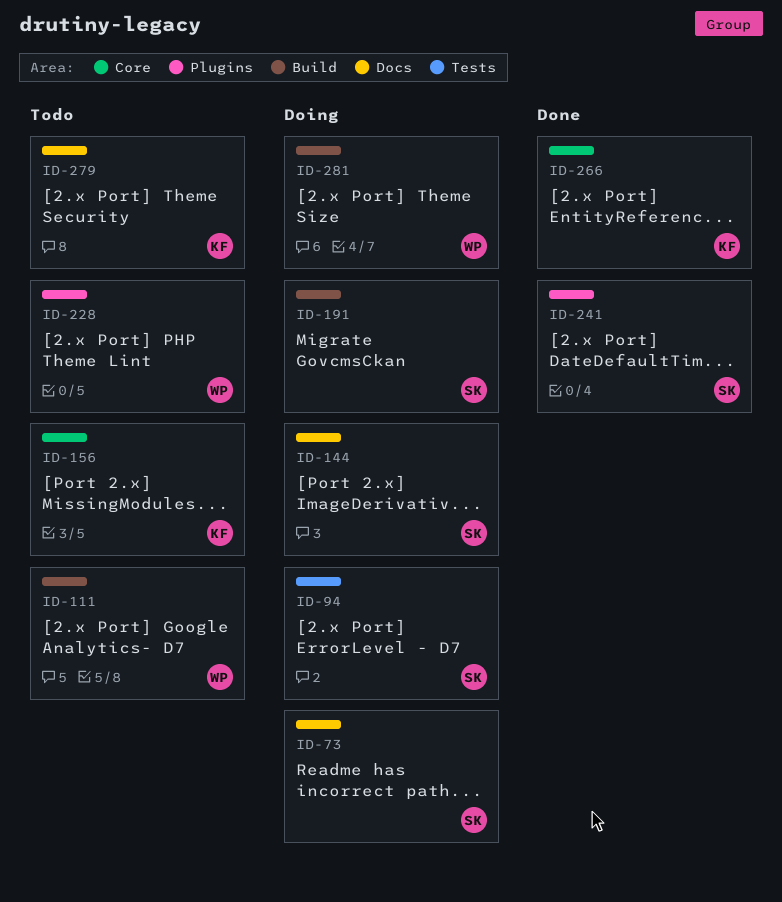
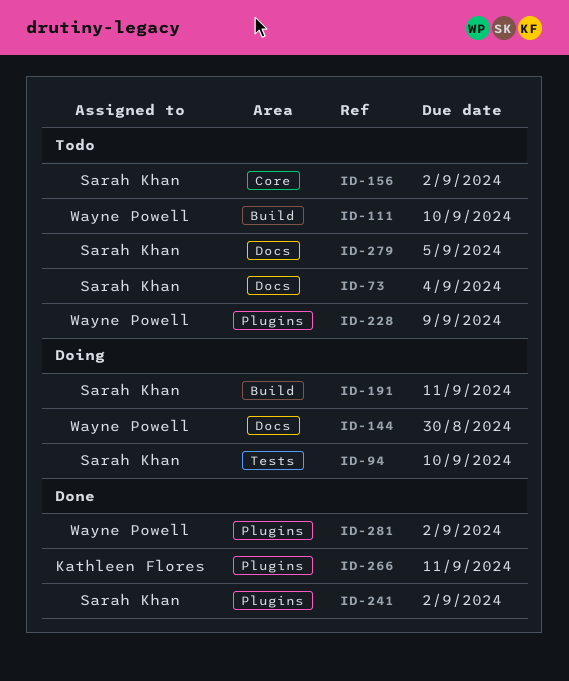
ID-73, status: Doing -> Todo
ID-144, owner: Sarah Khan -> Wayne Powell
ID-156, owner: Kathleen Flores -> Sarah Khan
ID-266, label: Core -> Plugins
ID-279, owner: Kathleen Flores -> Sarah Khan
ID-281, status: Doing -> Done
ID-281, label: Build -> Plugins

